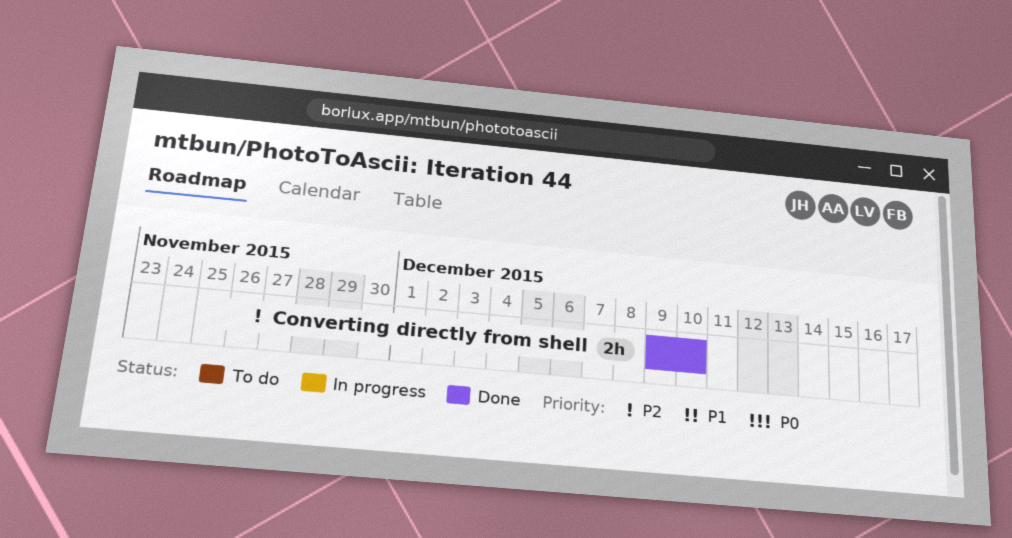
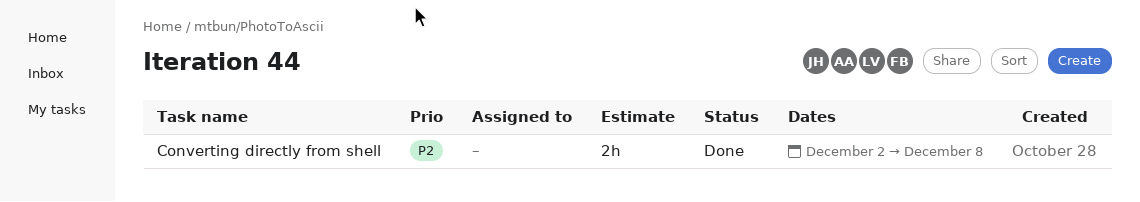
Converting directly from shell, start: Dec 9 -> Dec 2
Converting directly from shell, due: Dec 10 -> Dec 8

